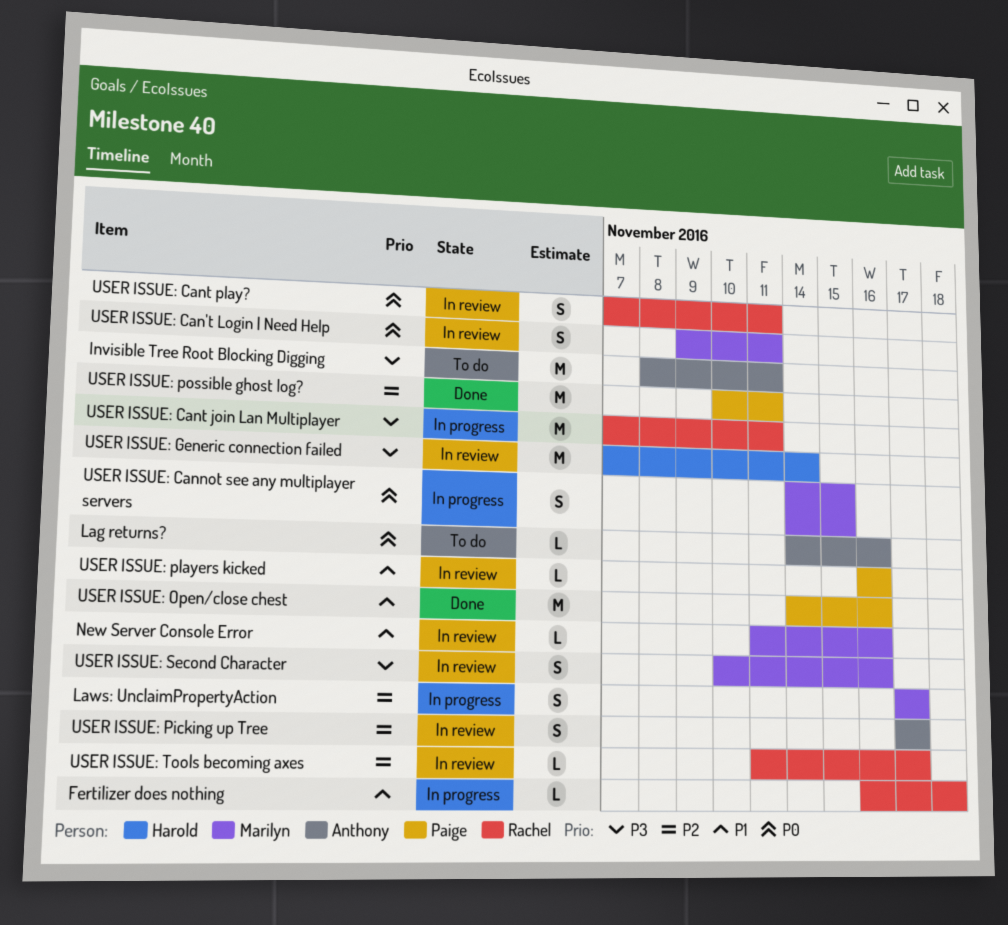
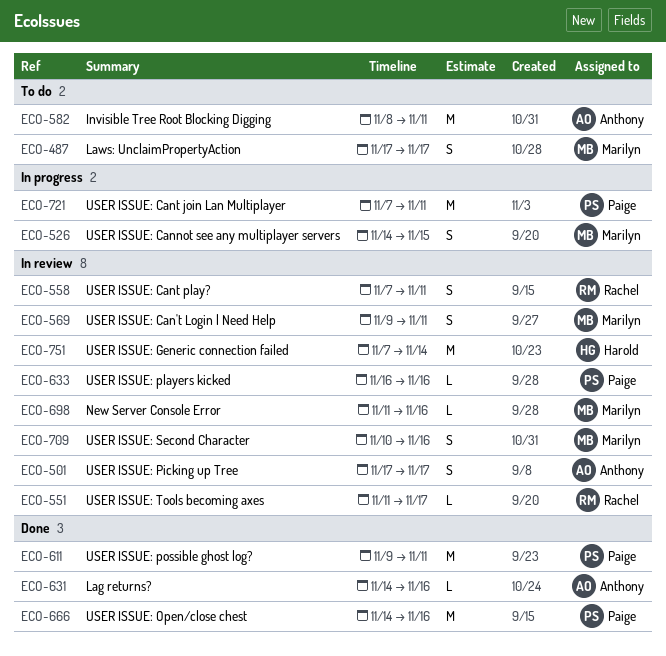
Fertilizer does nothing: present -> none
Lag returns?, status: To do -> Done
Laws: UnclaimPropertyAction, status: In progress -> To do
USER ISSUE: Cant join Lan Multiplayer, owner: Rachel -> Paige
USER ISSUE: possible ghost log?, start: Nov 10 -> Nov 9

